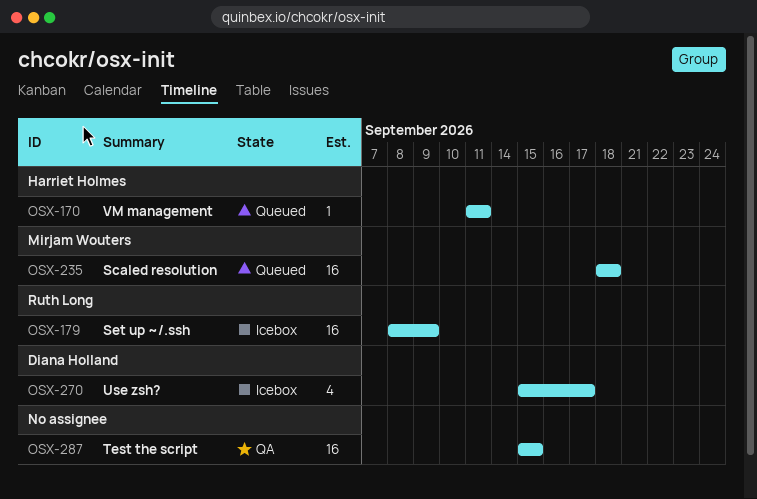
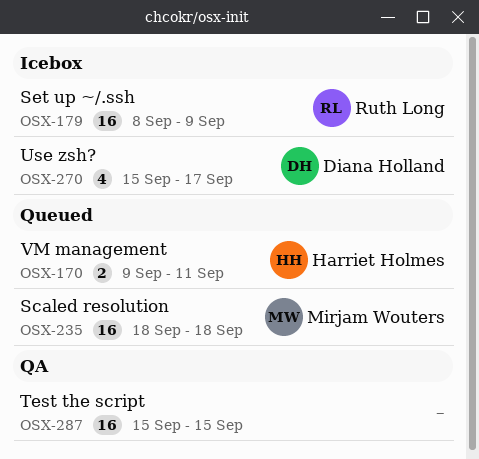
OSX-170, estimate: 1 -> 2
OSX-170, start: Sep 11 -> Sep 9

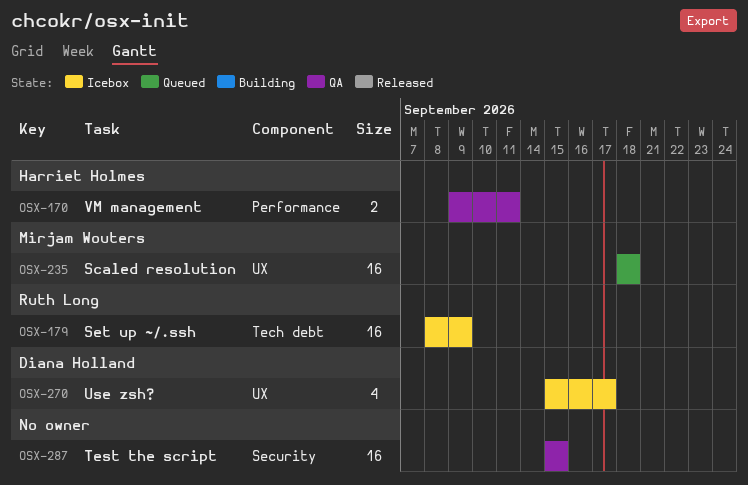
OSX-170, status: Queued -> QA

